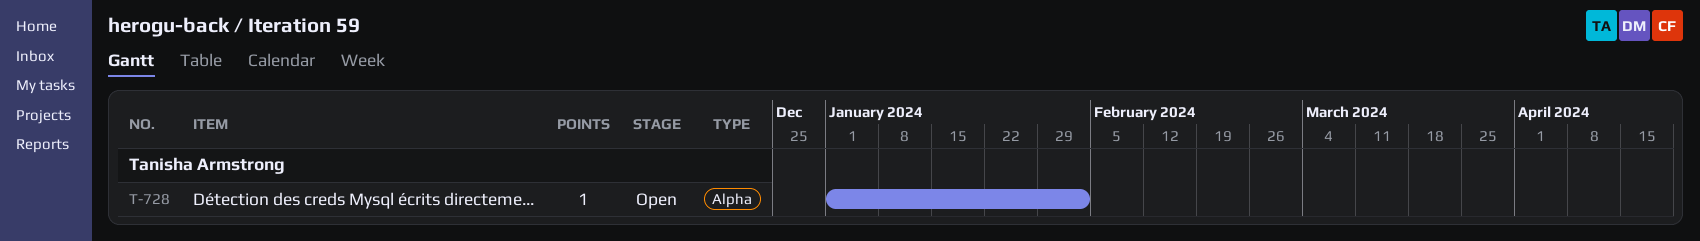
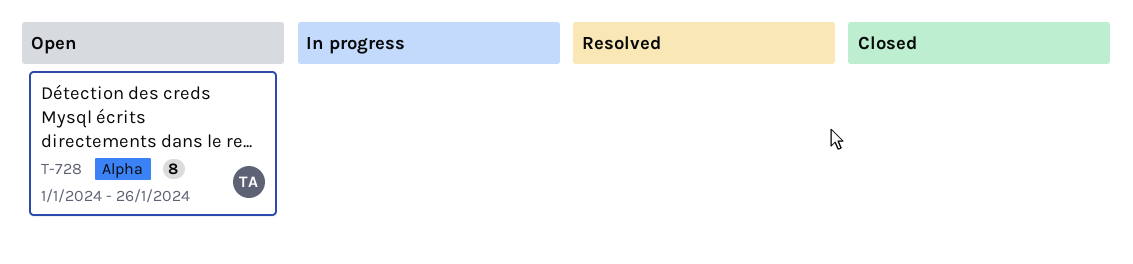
T-728, estimate: 1 -> 8
T-728, due: Feb 2 -> Jan 26

